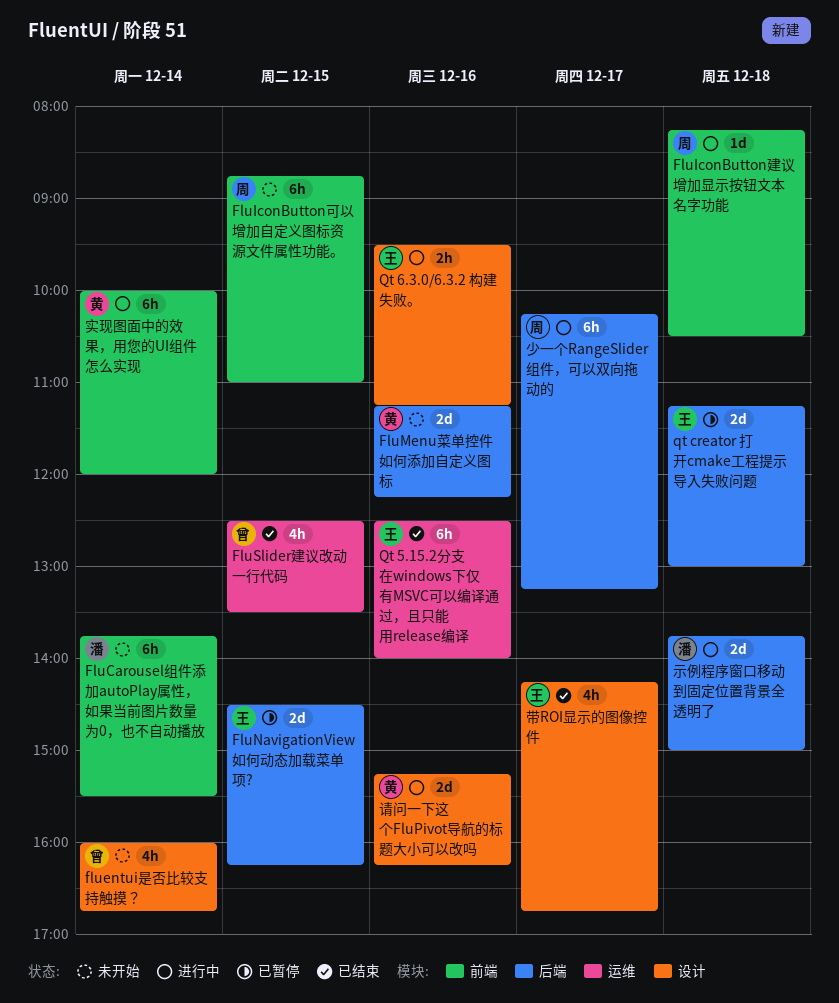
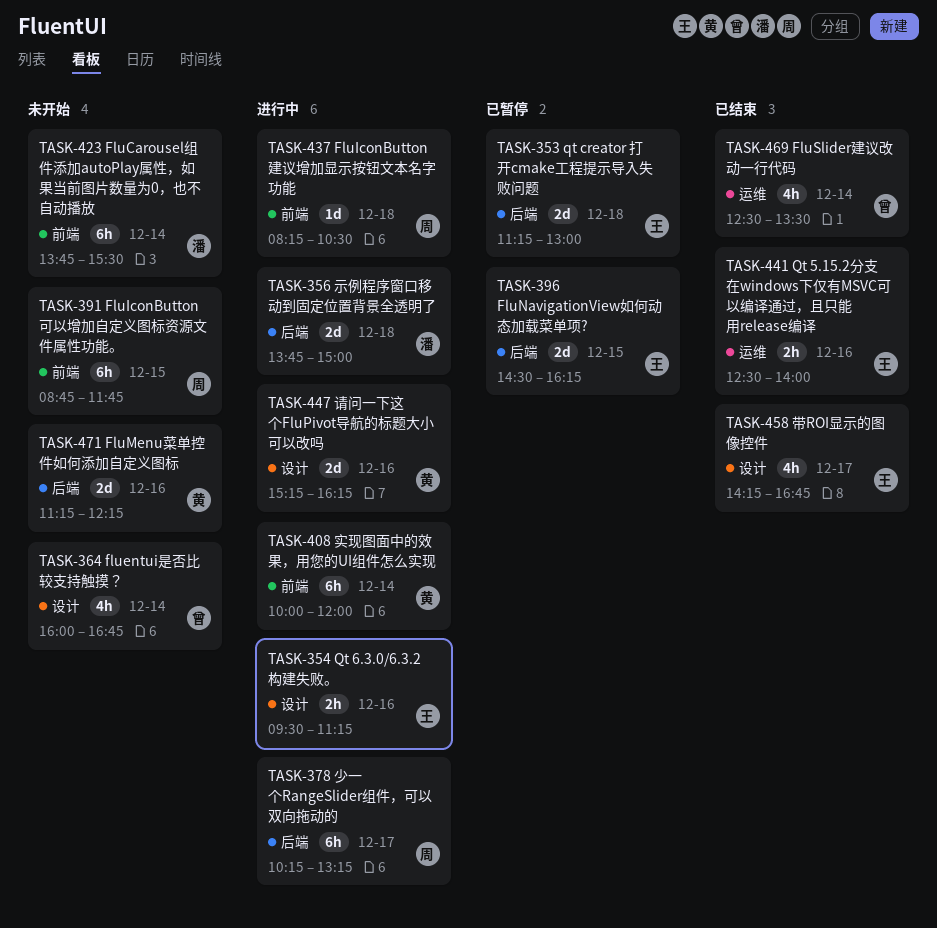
FluIconButton可以增加自定义图标资源文件属性功能。, ends: 11:00 -> 11:45
FluSlider建议改动一行代码, day: Dec 15 -> Dec 14
Qt 5.15.2分支在windows下仅有MSVC可以编译通过，且只能用release编译, estimate: 6h -> 2h

